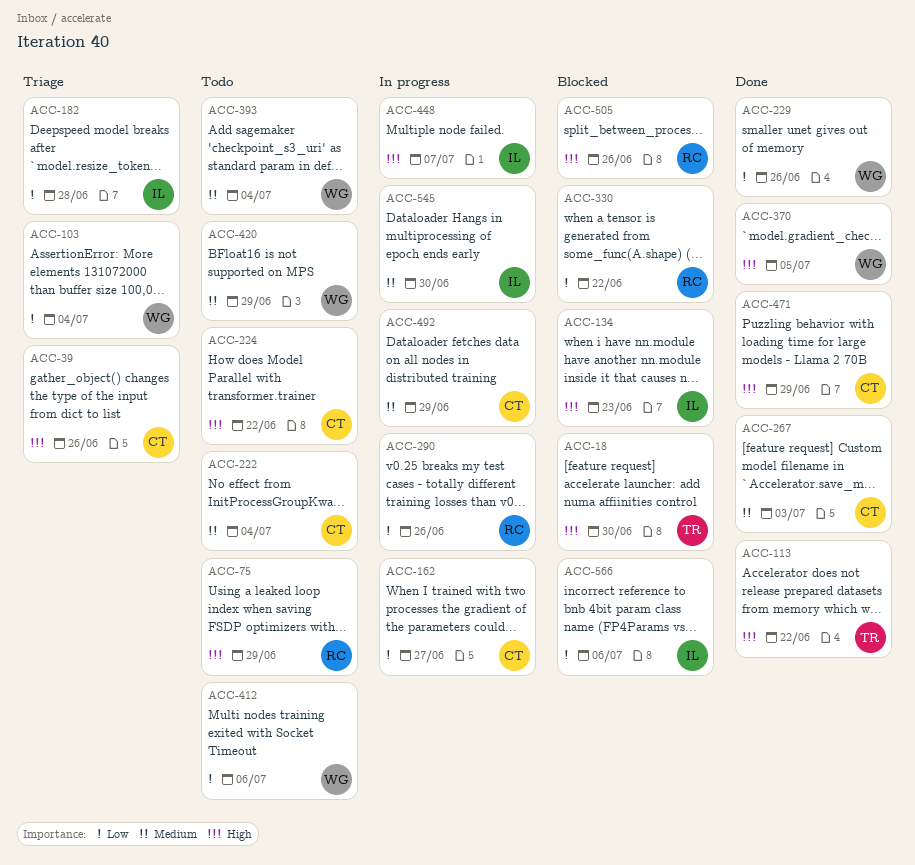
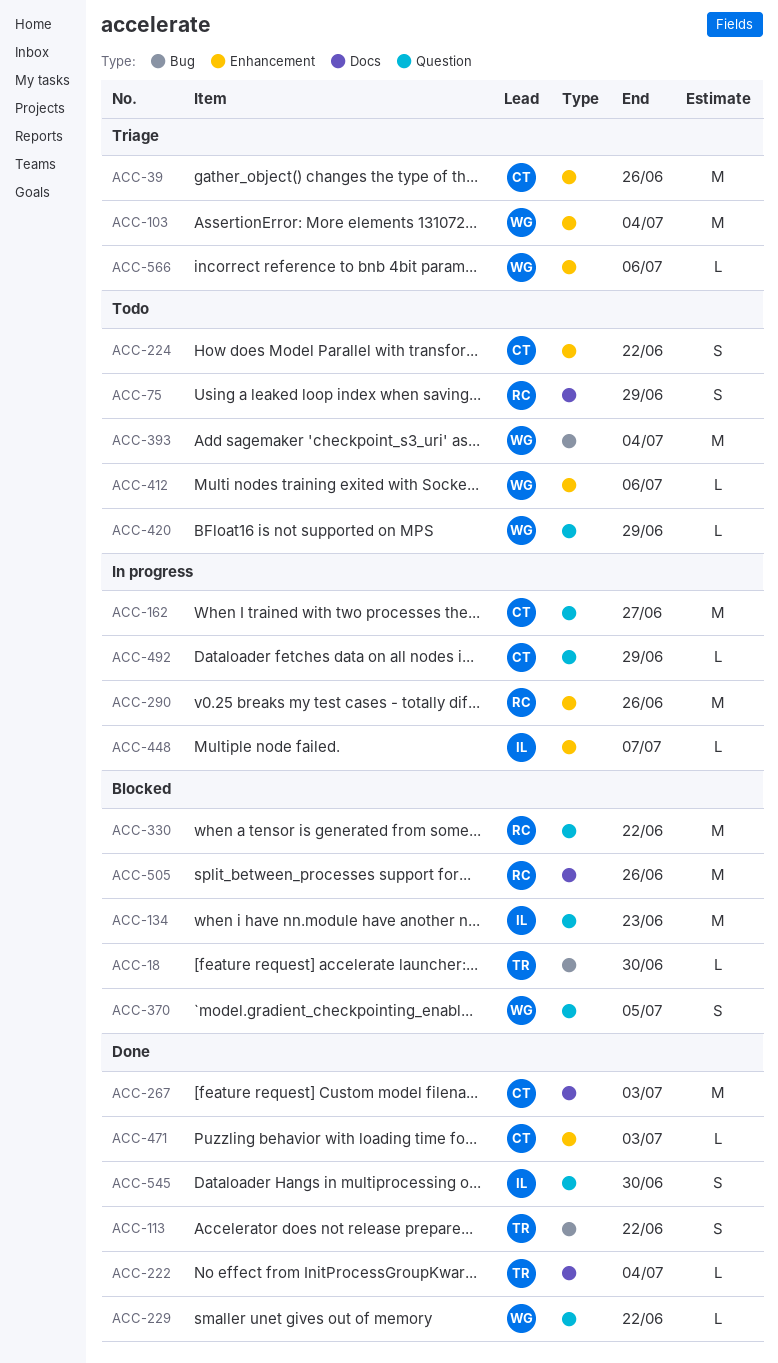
ACC-182: present -> none
ACC-222, status: Todo -> Done
ACC-222, owner: CT -> TR
ACC-229, due: Jun 26 -> Jun 22
ACC-370, status: Done -> Blocked
ACC-471, due: Jun 29 -> Jul 3
ACC-545, status: In progress -> Done
ACC-566, status: Blocked -> Triage
ACC-566, owner: IL -> WG

